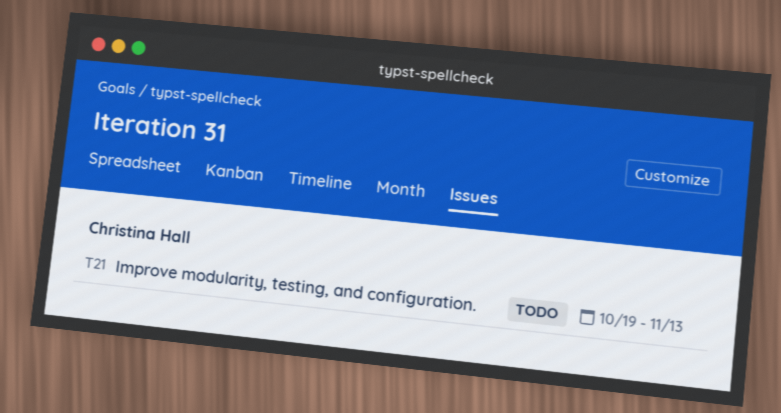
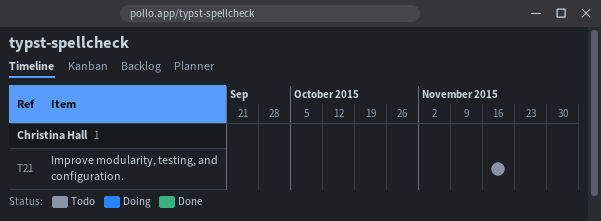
T21, start: Oct 19 -> Nov 16
T21, due: Nov 13 -> Nov 20

